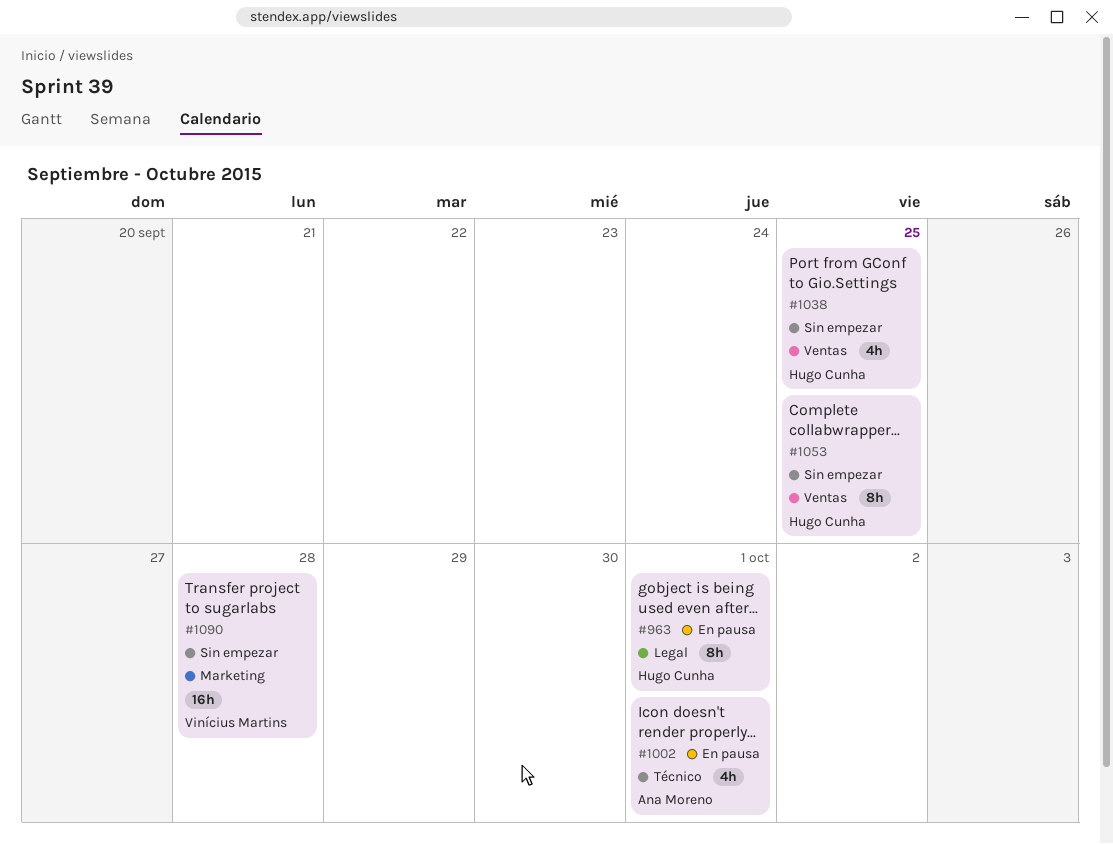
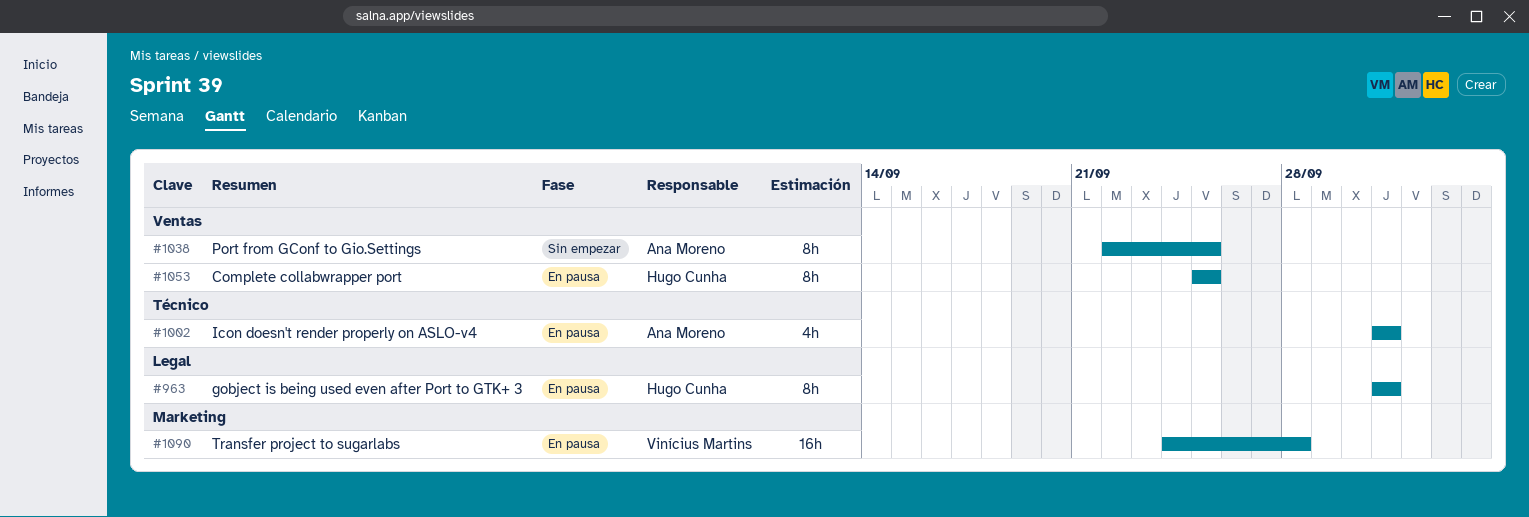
#1038, owner: Hugo Cunha -> Ana Moreno
#1038, estimate: 4h -> 8h
#1053, status: Sin empezar -> En pausa
#1090, status: Sin empezar -> En pausa

